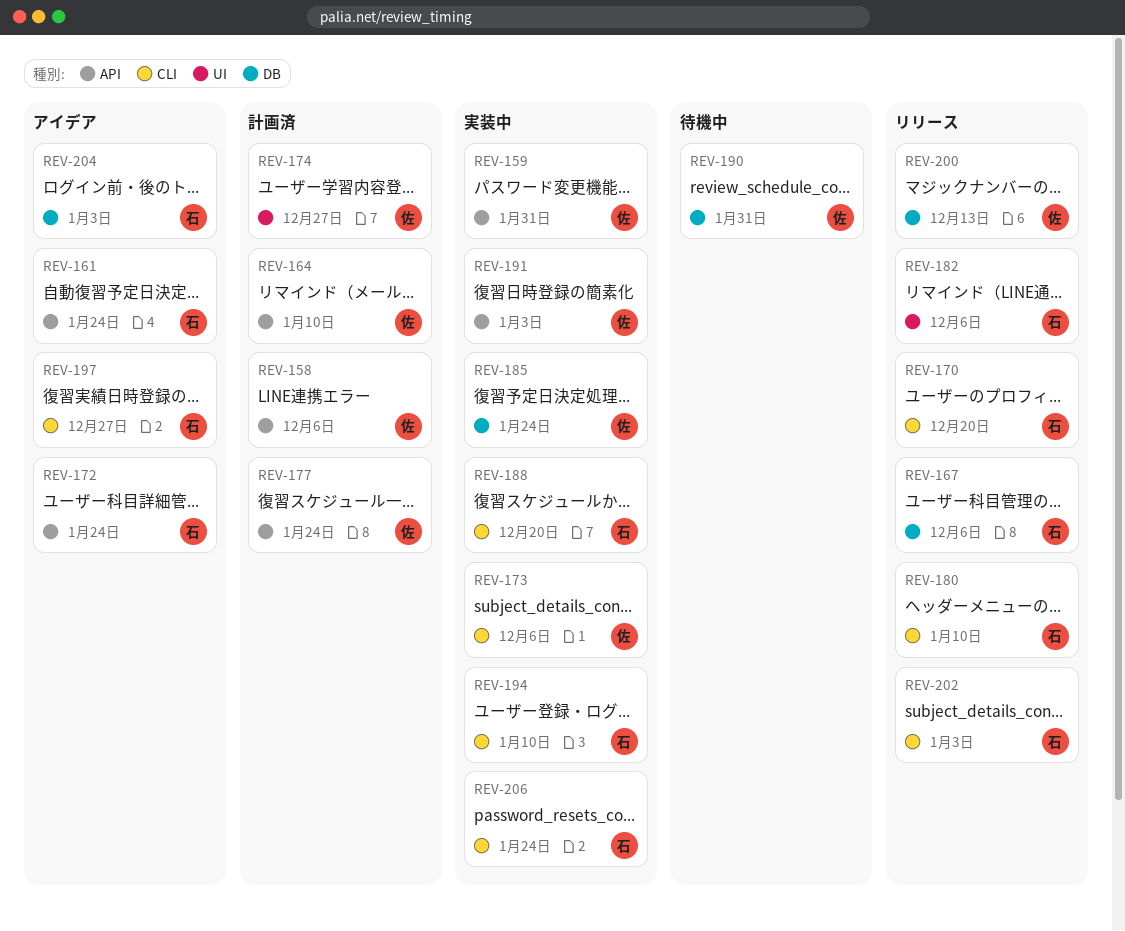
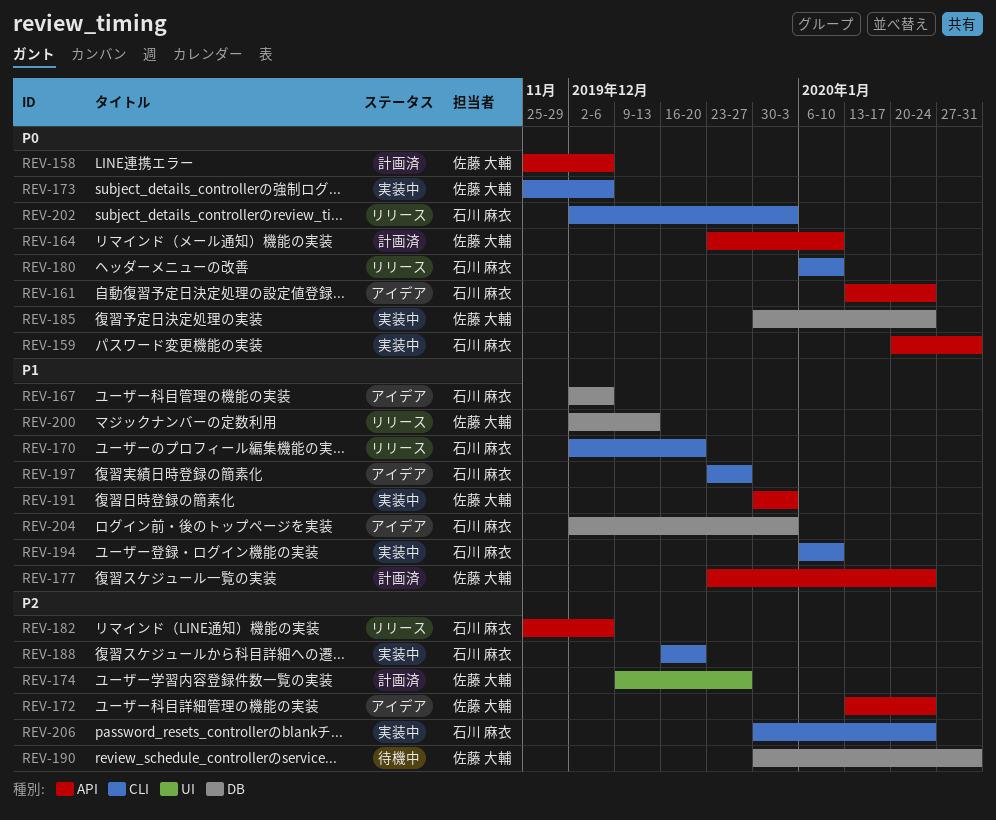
REV-159, owner: 佐藤 大輔 -> 石川 麻衣
REV-167, status: リリース -> アイデア
REV-172, owner: 石川 麻衣 -> 佐藤 大輔
REV-182, label: UI -> API

